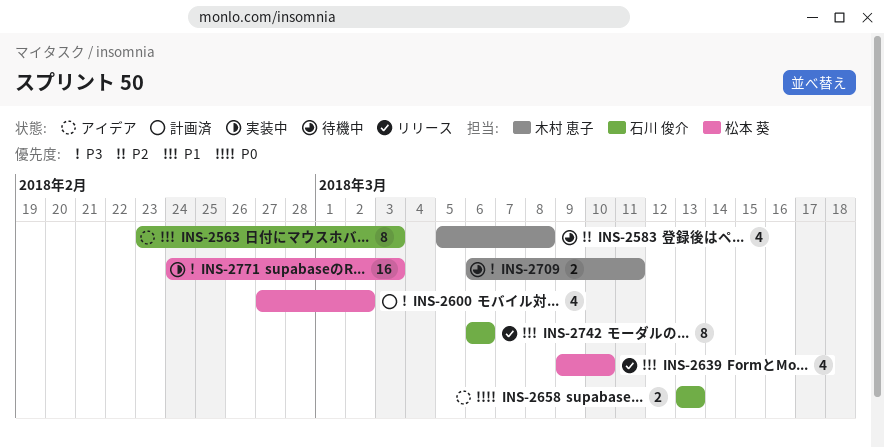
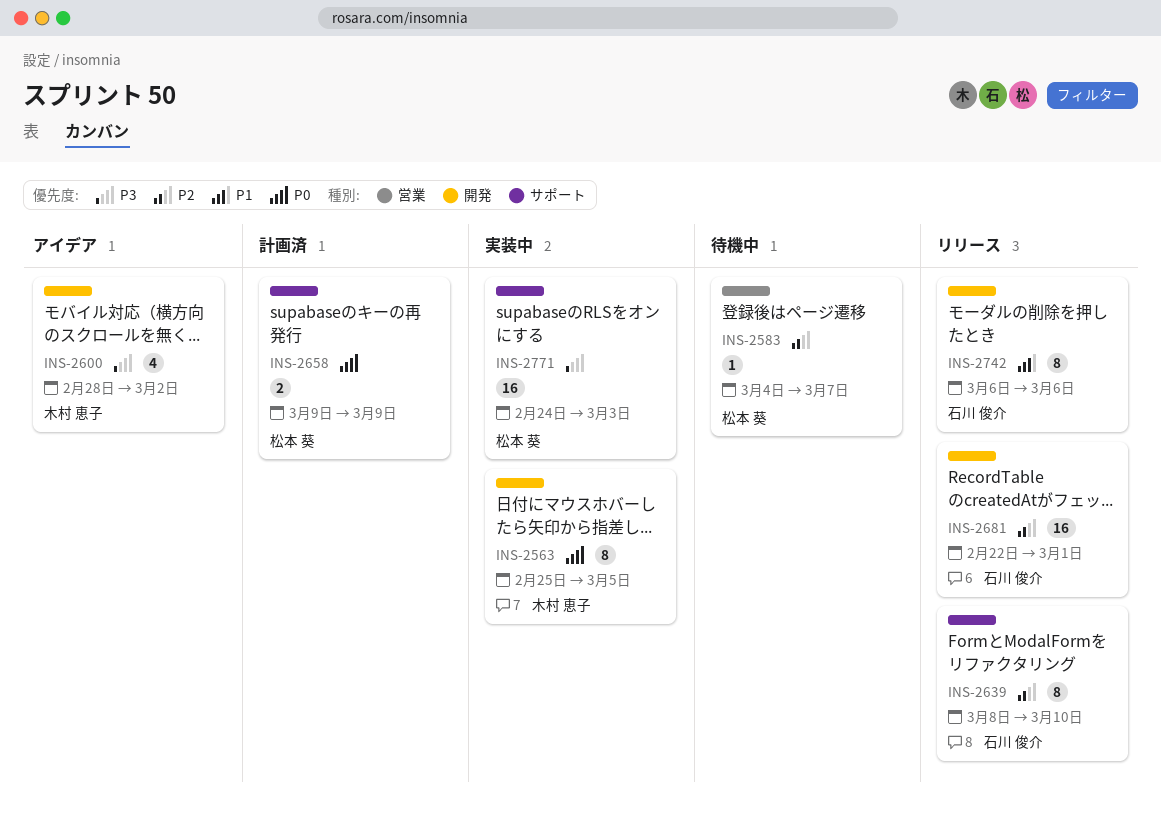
INS-2563, status: アイデア -> 実装中
INS-2563, owner: 石川 俊介 -> 木村 恵子
INS-2563, priority: P1 -> P0
INS-2563, start: Feb 23 -> Feb 25
INS-2563, due: Mar 3 -> Mar 5
INS-2583, owner: 木村 恵子 -> 松本 葵
INS-2583, estimate: 4 -> 1
INS-2583, start: Mar 5 -> Mar 4
INS-2583, due: Mar 8 -> Mar 7
INS-2600, status: 計画済 -> アイデア
INS-2600, owner: 松本 葵 -> 木村 恵子
INS-2600, start: Feb 27 -> Feb 28
INS-2639, owner: 松本 葵 -> 石川 俊介
INS-2639, priority: P1 -> P2
INS-2639, estimate: 4 -> 8
INS-2639, start: Mar 9 -> Mar 8
INS-2658, status: アイデア -> 計画済
INS-2658, owner: 石川 俊介 -> 松本 葵
INS-2658, start: Mar 13 -> Mar 9
INS-2658, due: Mar 13 -> Mar 9
INS-2681: none -> present
INS-2709: present -> none

